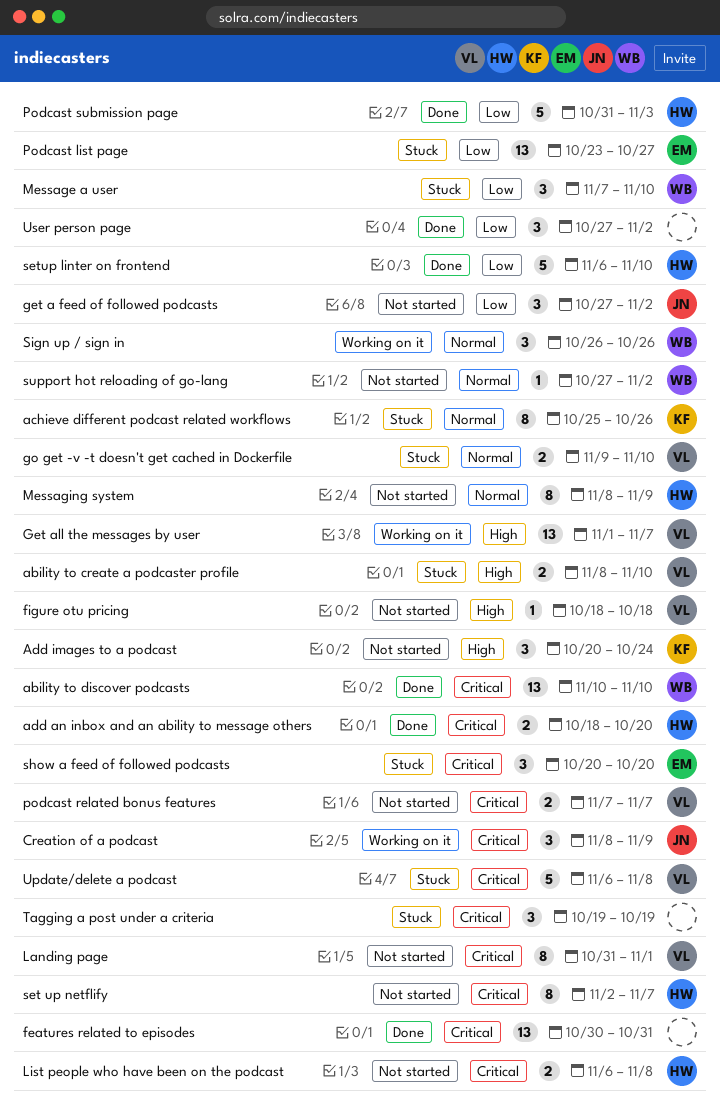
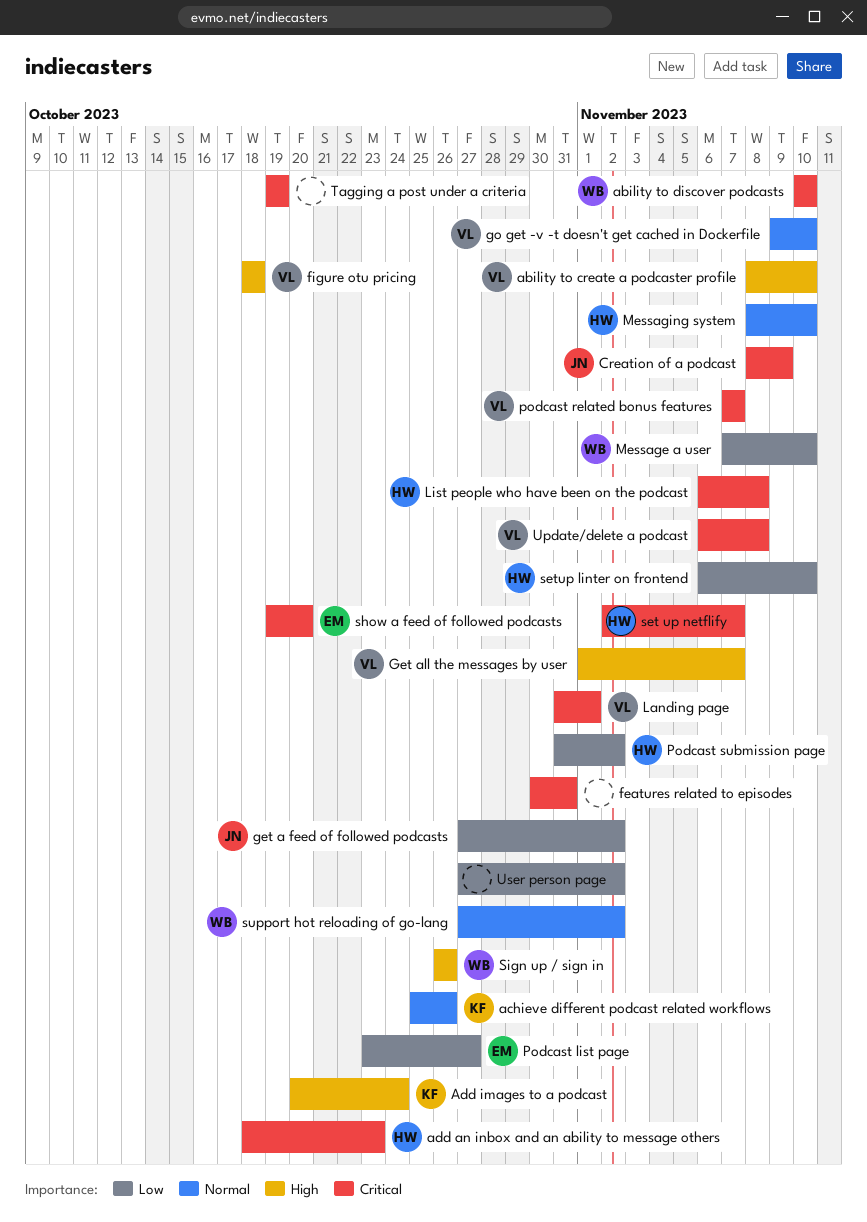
add an inbox and an ability to message others, due: Oct 20 -> Oct 23
Messaging system, due: Nov 9 -> Nov 10
Podcast submission page, due: Nov 3 -> Nov 2
show a feed of followed podcasts, start: Oct 20 -> Oct 19
Sign up / sign in, priority: Normal -> High

